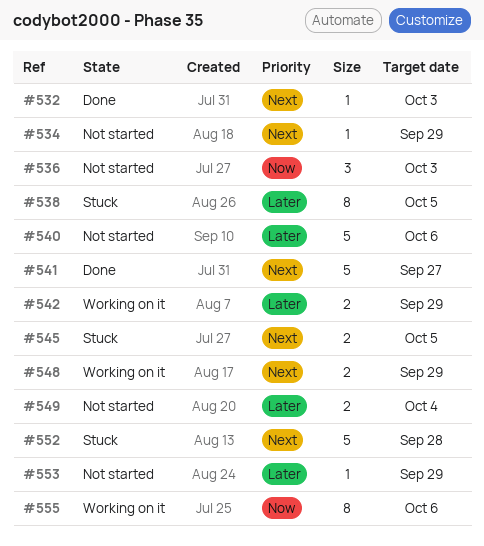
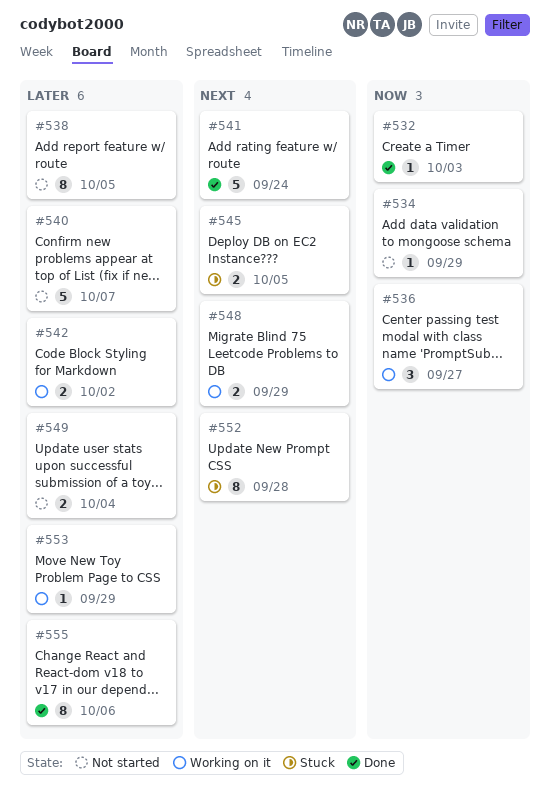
#532, priority: Next -> Now
#534, priority: Next -> Now
#536, status: Not started -> Working on it
#536, due: Oct 3 -> Sep 27
#538, status: Stuck -> Not started
#540, due: Oct 6 -> Oct 7
#541, due: Sep 27 -> Sep 24
#542, due: Sep 29 -> Oct 2
#552, estimate: 5 -> 8
#553, status: Not started -> Working on it
#555, status: Working on it -> Done
#555, priority: Now -> Later

